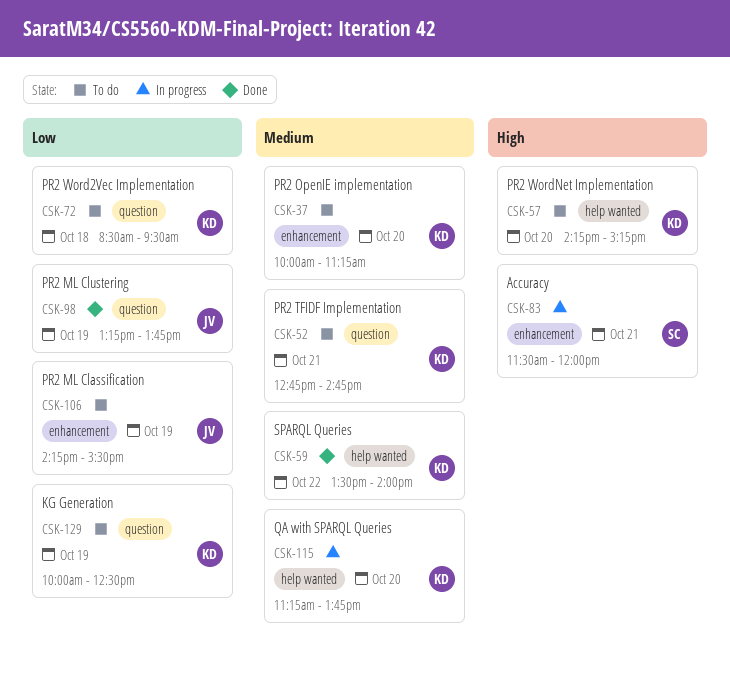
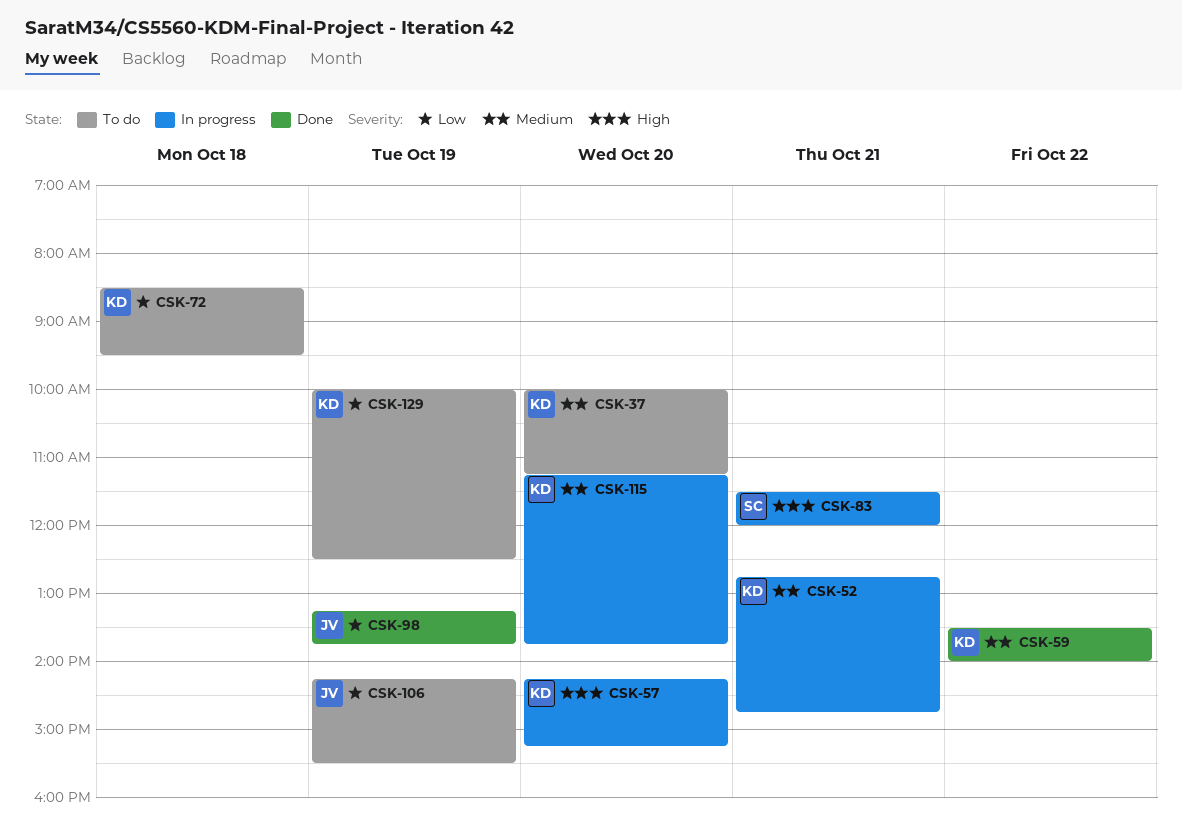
CSK-52, status: To do -> In progress
CSK-57, status: To do -> In progress

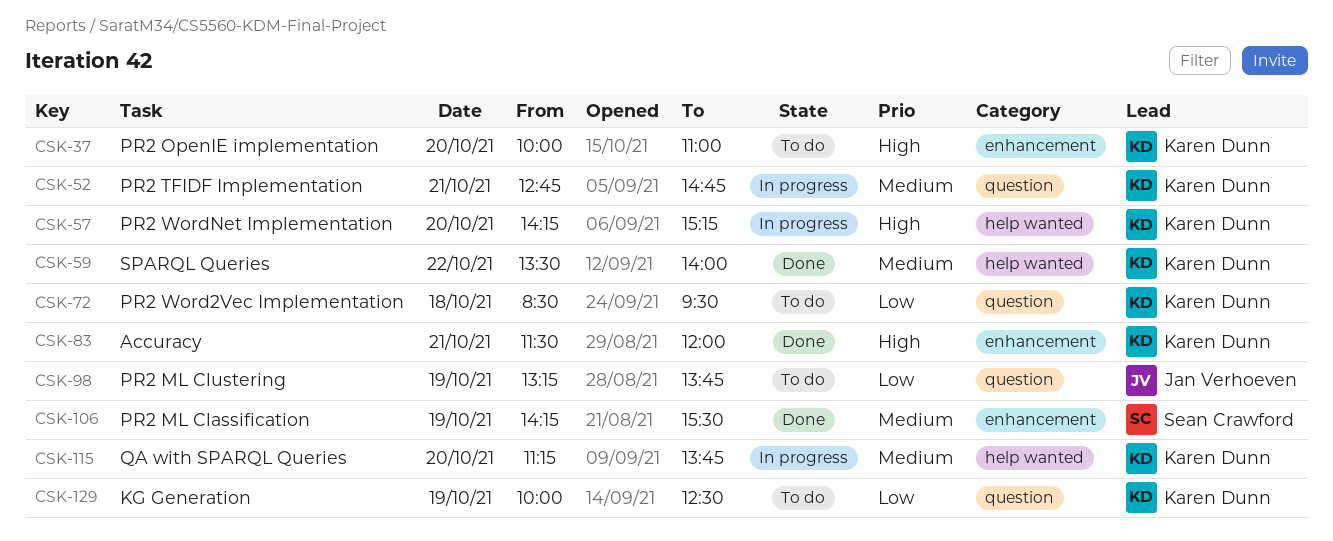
CSK-37, priority: Medium -> High
CSK-37, ends: 11:15 -> 11:00
CSK-83, status: In progress -> Done
CSK-83, owner: Sean Crawford -> Karen Dunn
CSK-98, status: Done -> To do
CSK-106, status: To do -> Done
CSK-106, owner: Jan Verhoeven -> Sean Crawford
CSK-106, priority: Low -> Medium

